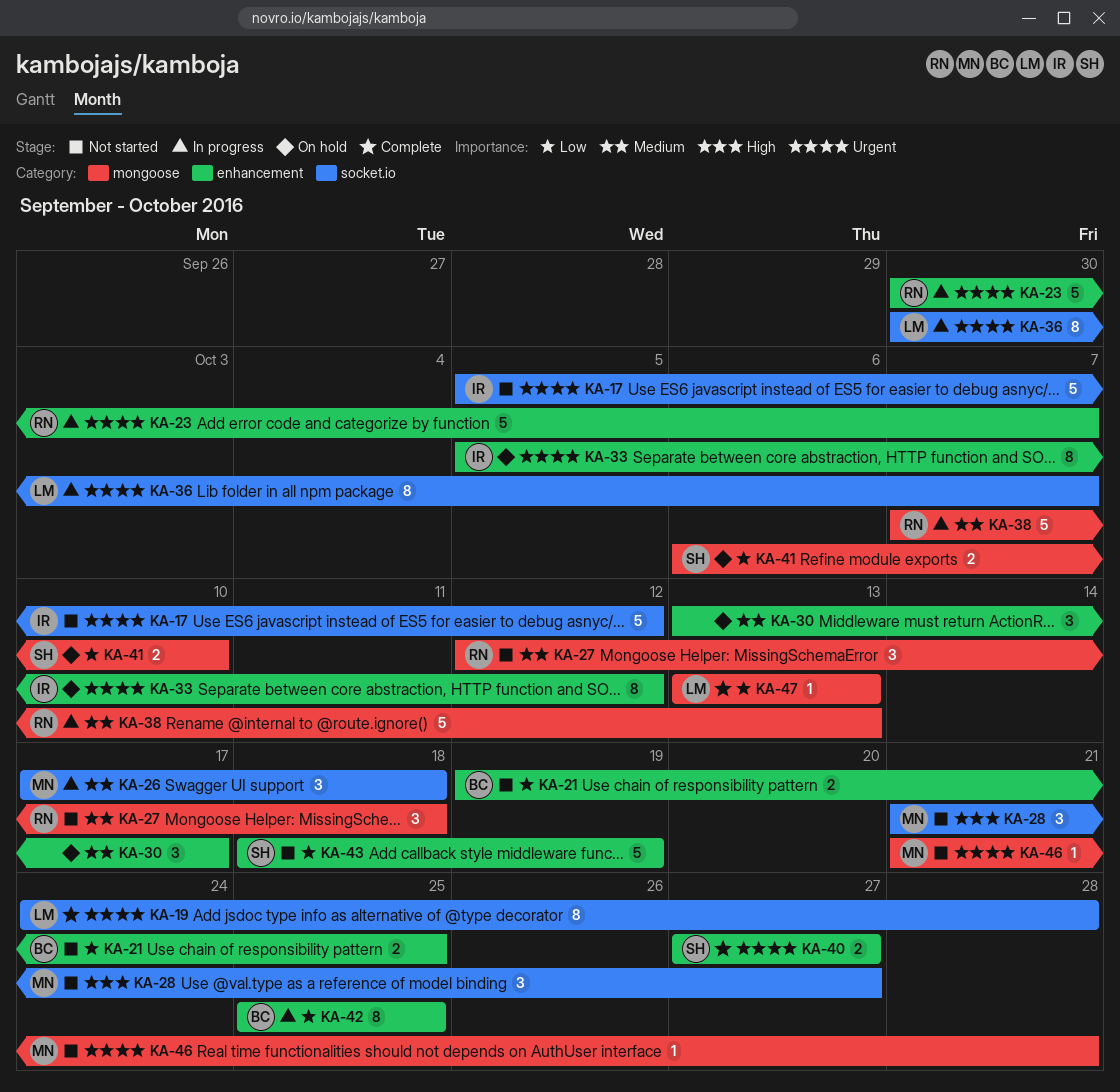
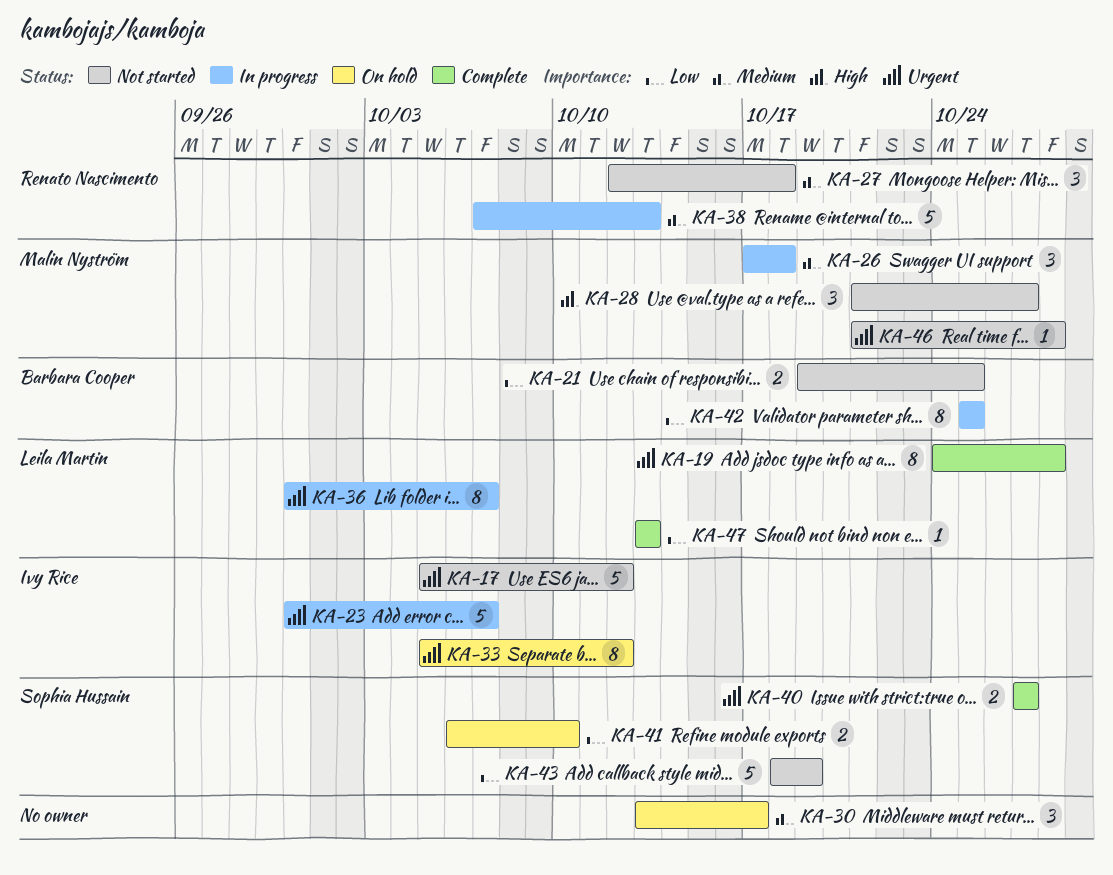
KA-23, owner: Renato Nascimento -> Ivy Rice

